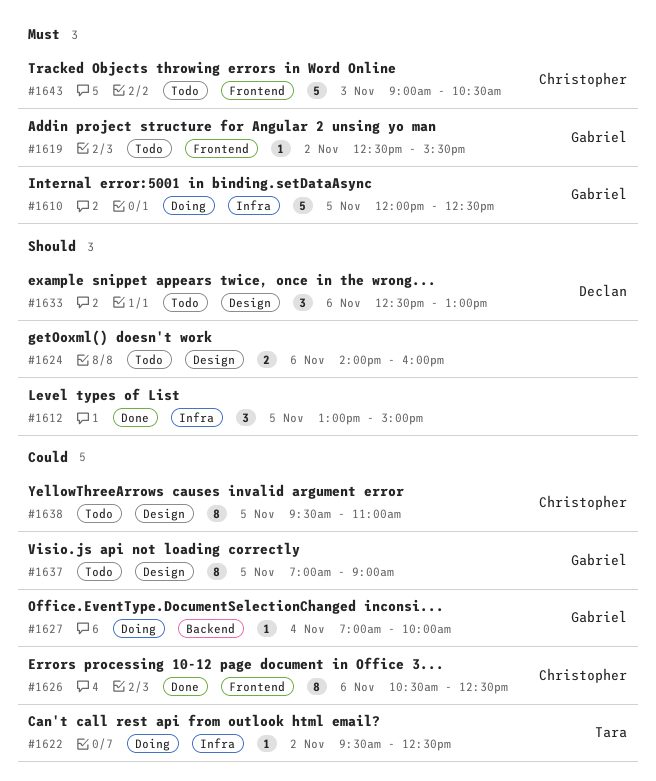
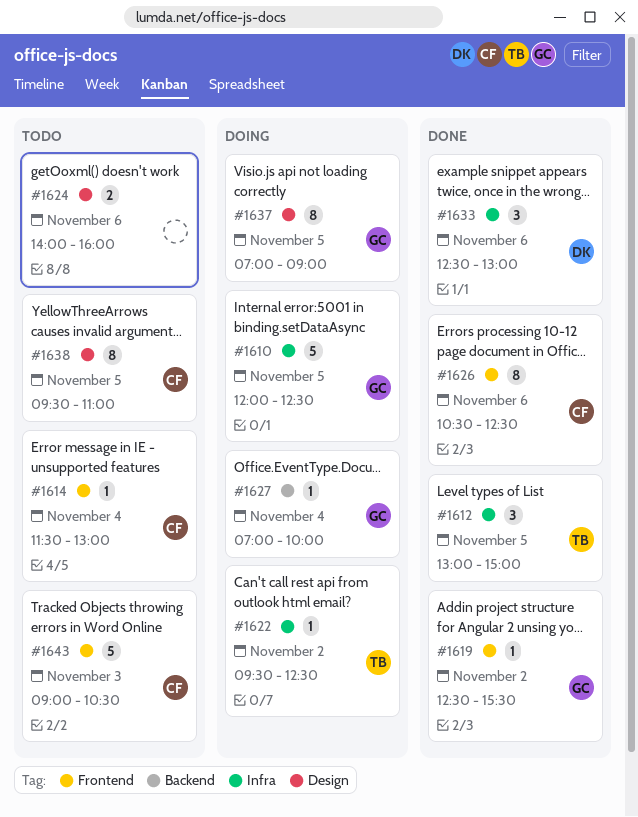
#1612, owner: none -> Tara
#1614: none -> present
#1619, status: Todo -> Done
#1633, status: Todo -> Done
#1633, label: Design -> Infra
#1637, status: Todo -> Doing

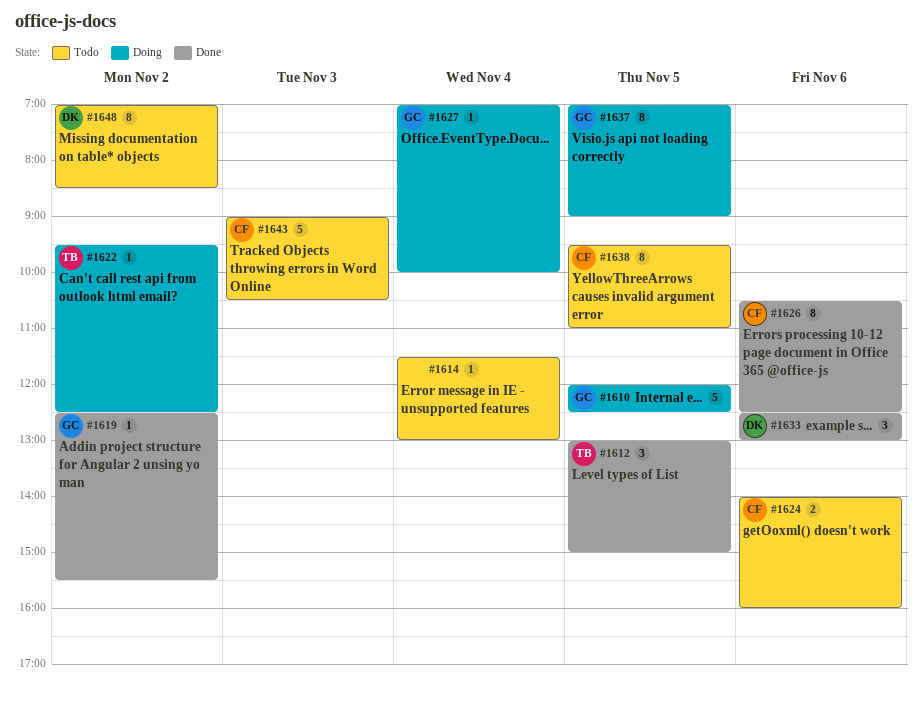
#1614, owner: CF -> none
#1624, owner: none -> CF
#1648: none -> present

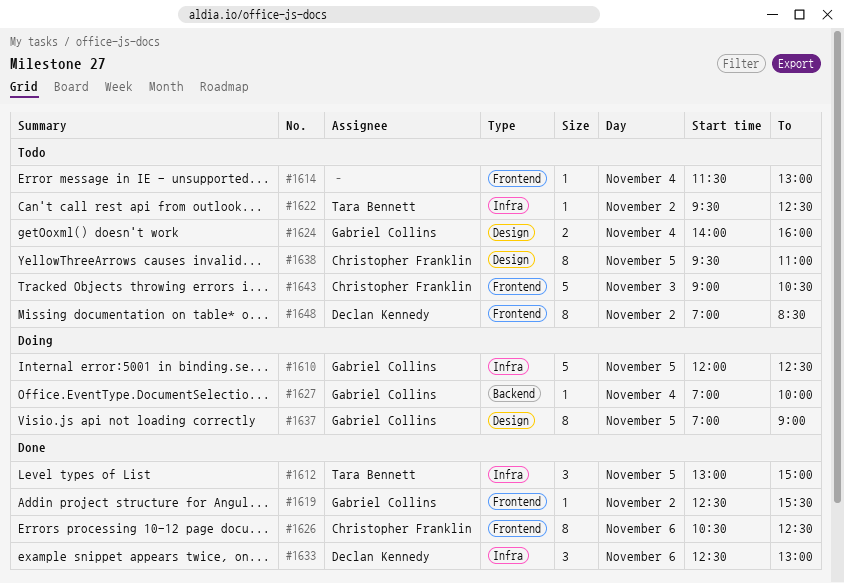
#1622, status: Doing -> Todo
#1624, owner: Christopher Franklin -> Gabriel Collins
#1624, day: Nov 6 -> Nov 4

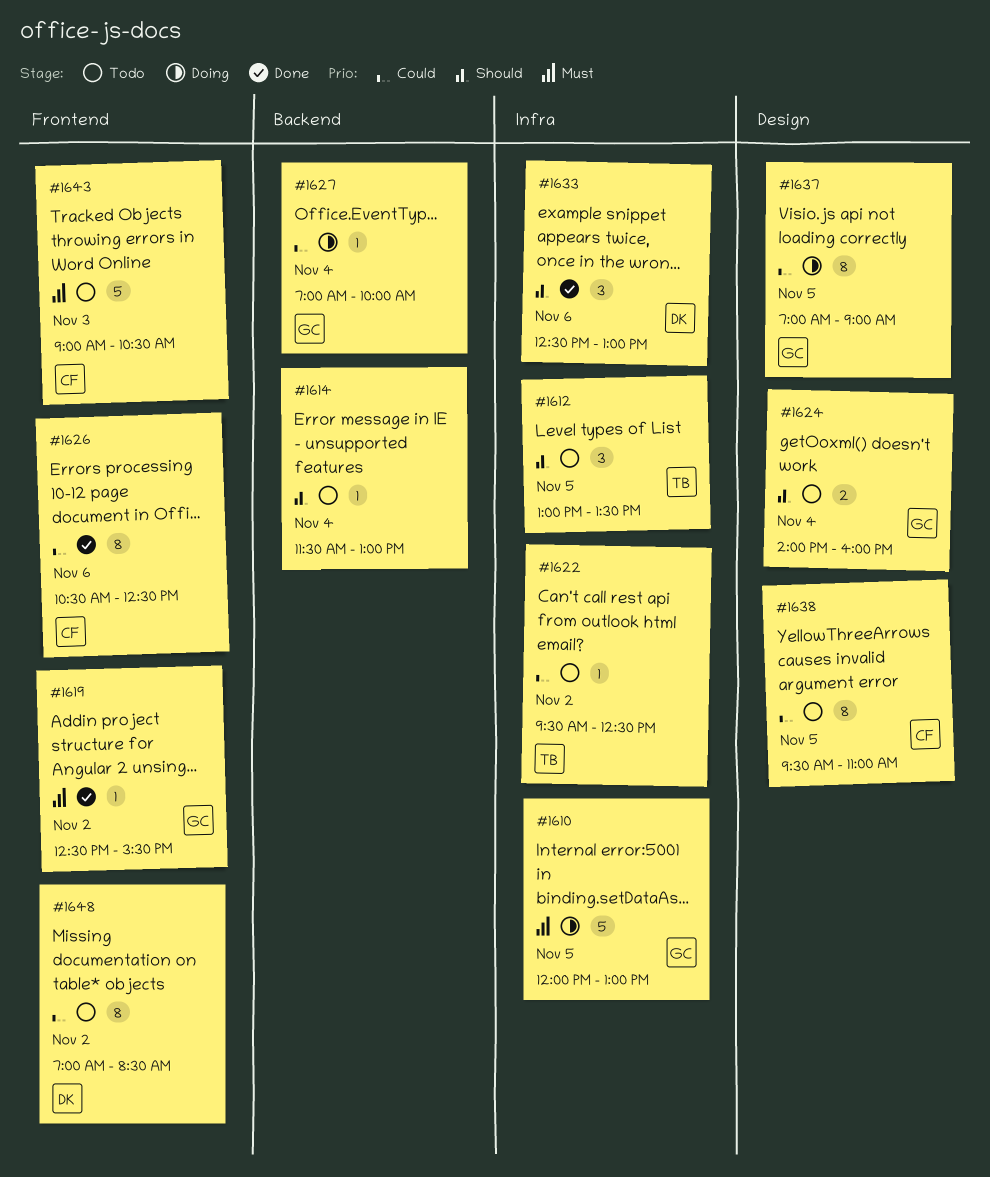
#1610, ends: 12:30 -> 13:00
#1612, status: Done -> Todo
#1612, ends: 15:00 -> 13:30
#1614, label: Frontend -> Backend

